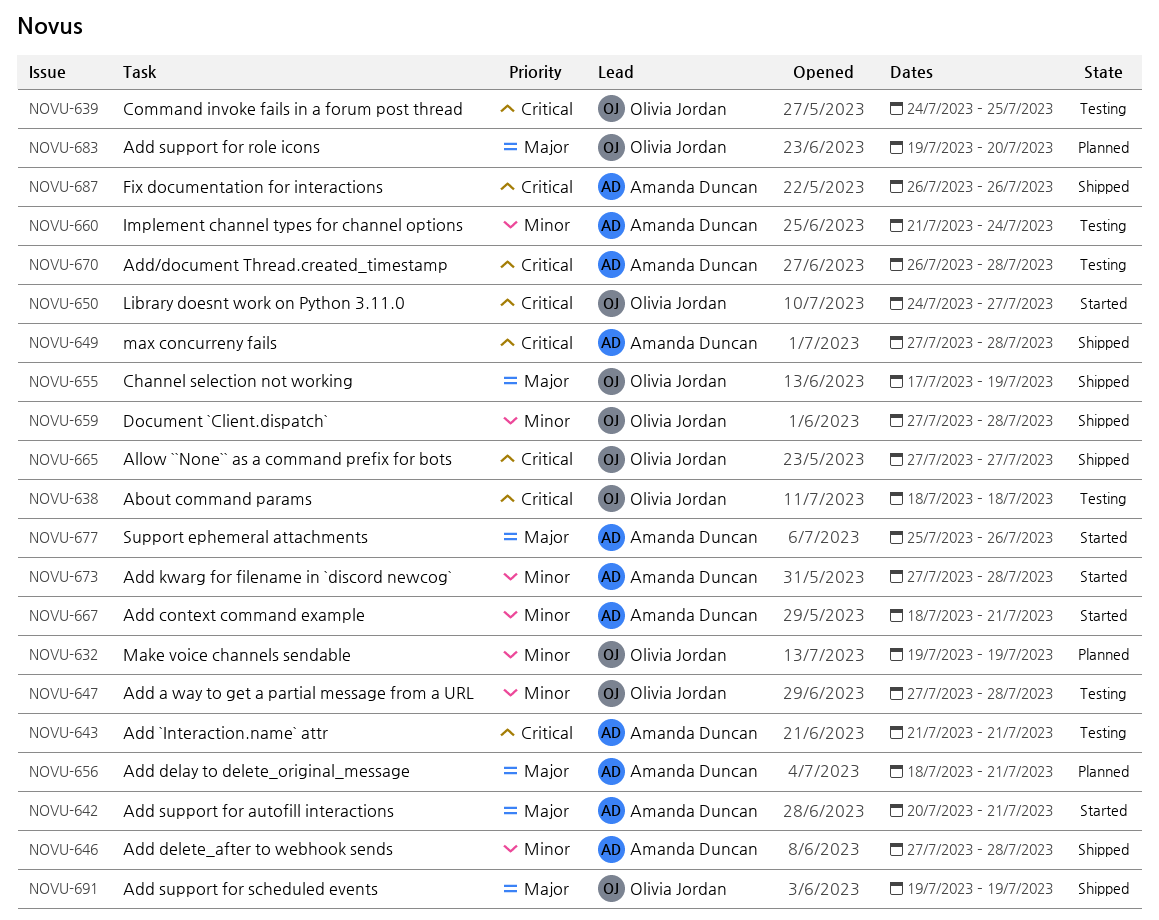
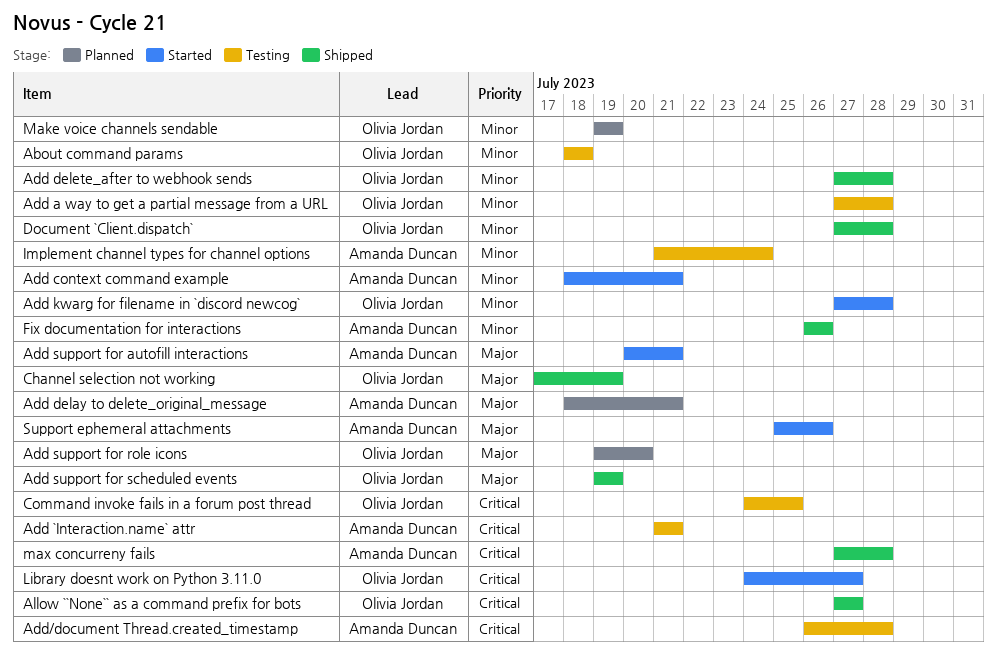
About command params, priority: Critical -> Minor
Add delete_after to webhook sends, owner: Amanda Duncan -> Olivia Jordan
Add kwarg for filename in `discord newcog`, owner: Amanda Duncan -> Olivia Jordan
Fix documentation for interactions, priority: Critical -> Minor

